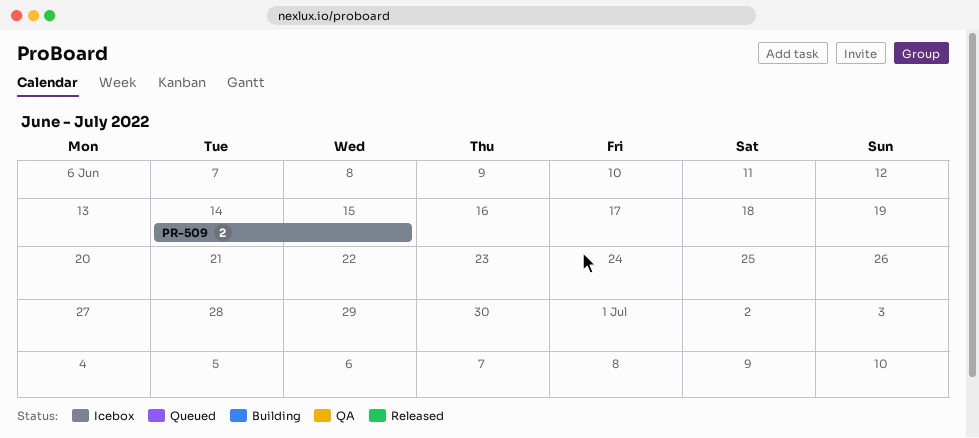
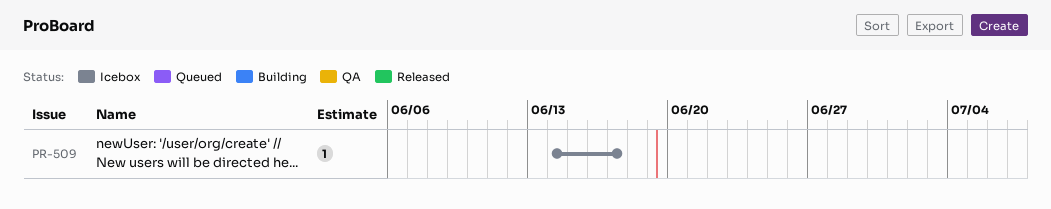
PR-509, estimate: 2 -> 1
PR-509, due: Jun 15 -> Jun 17

